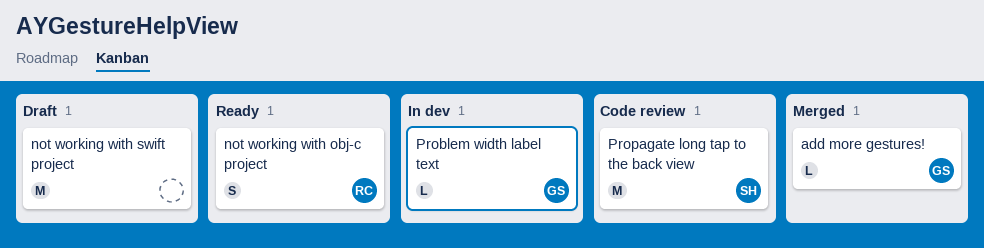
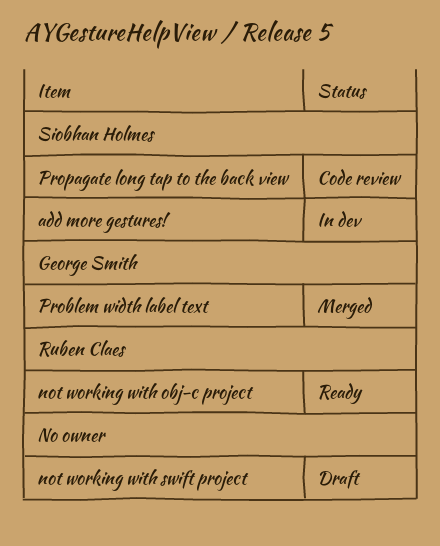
add more gestures!, status: Merged -> In dev
add more gestures!, owner: George Smith -> Siobhan Holmes
Problem width label text, status: In dev -> Merged

